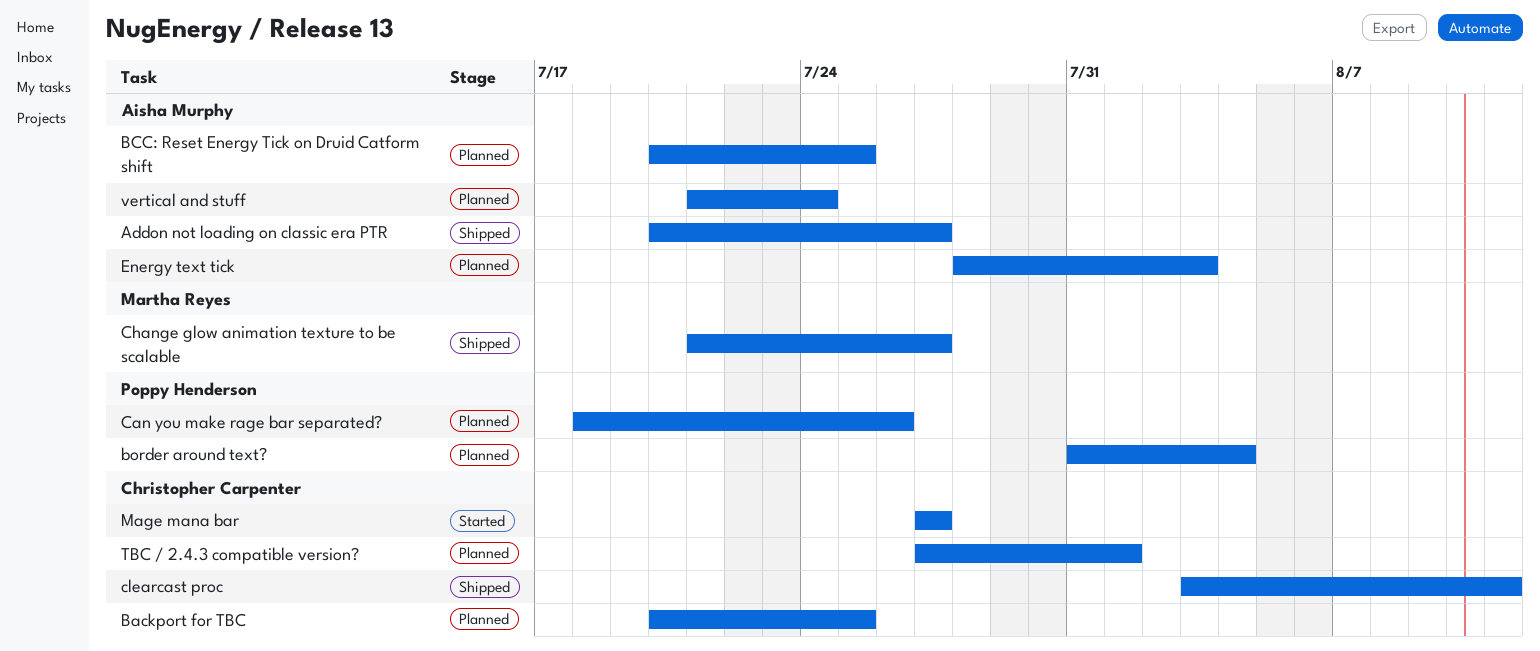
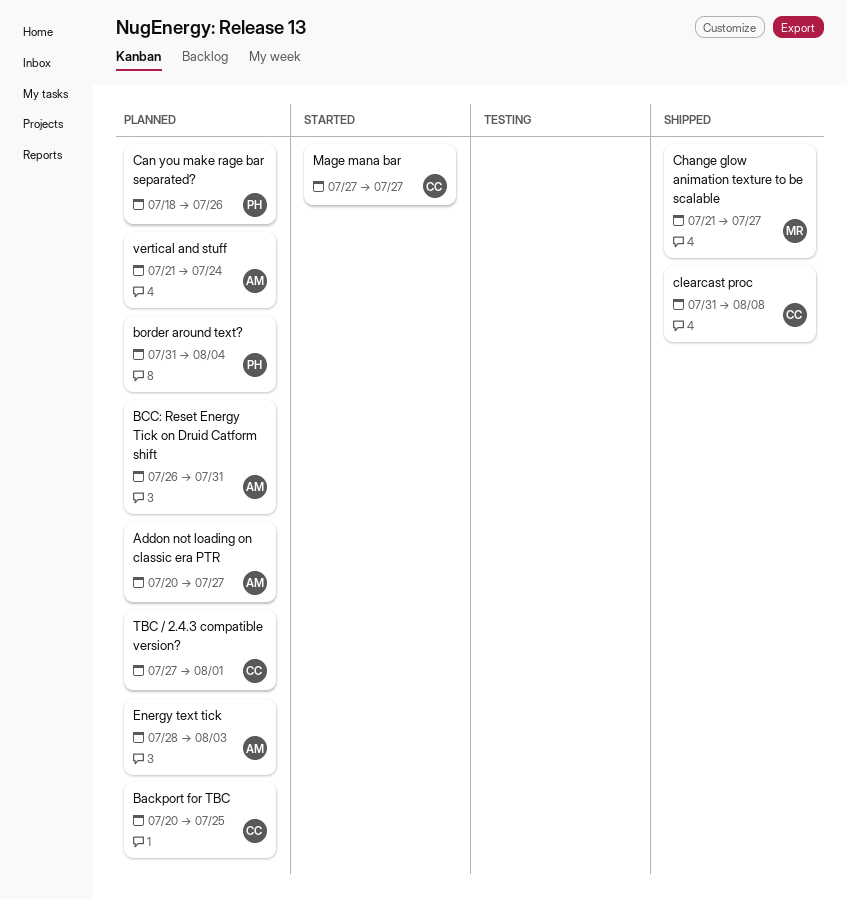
Addon not loading on classic era PTR, status: Shipped -> Planned
BCC: Reset Energy Tick on Druid Catform shift, start: Jul 20 -> Jul 26
BCC: Reset Energy Tick on Druid Catform shift, due: Jul 25 -> Jul 31
clearcast proc, start: Aug 3 -> Jul 31
clearcast proc, due: Aug 11 -> Aug 8

